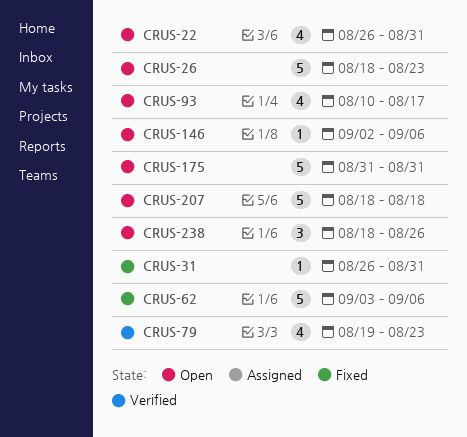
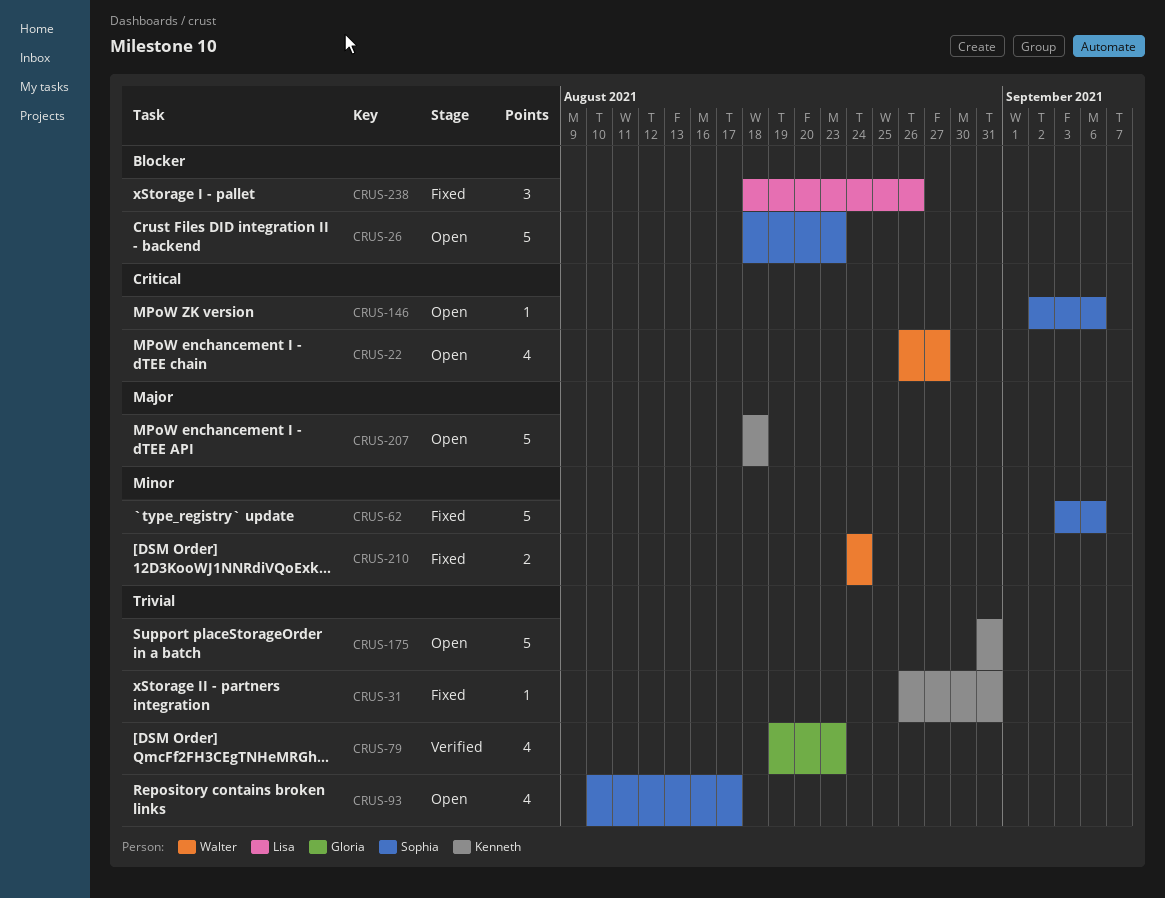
CRUS-22, due: Aug 31 -> Aug 27
CRUS-210: none -> present
CRUS-238, status: Open -> Fixed

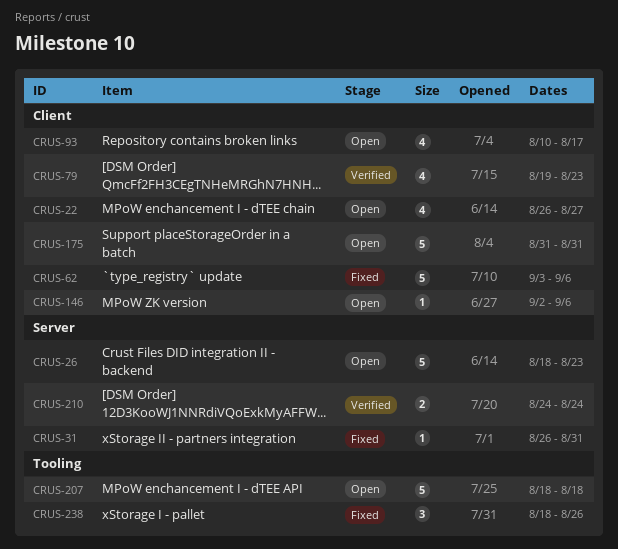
CRUS-210, status: Fixed -> Verified

